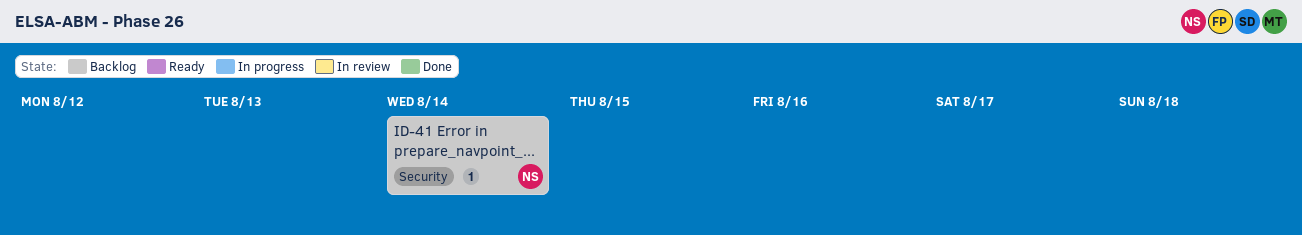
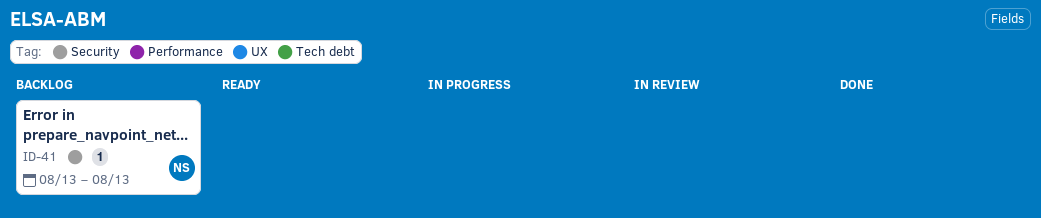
ID-41, due: Aug 14 -> Aug 13

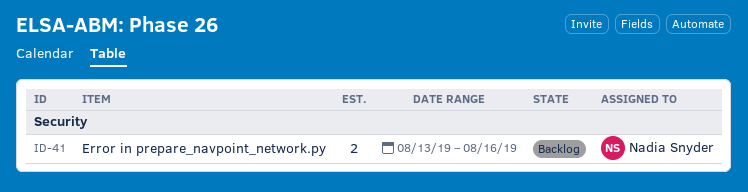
ID-41, estimate: 1 -> 2
ID-41, due: Aug 13 -> Aug 16

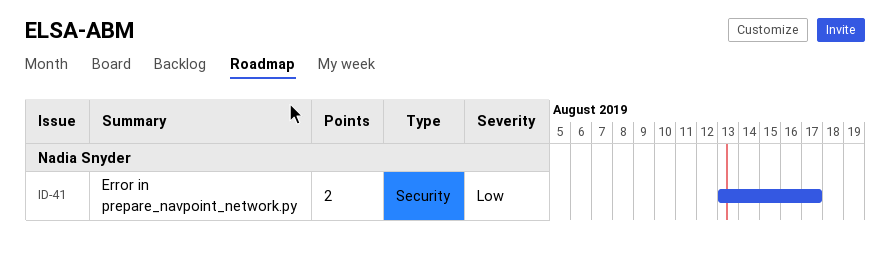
ID-41, due: Aug 16 -> Aug 17

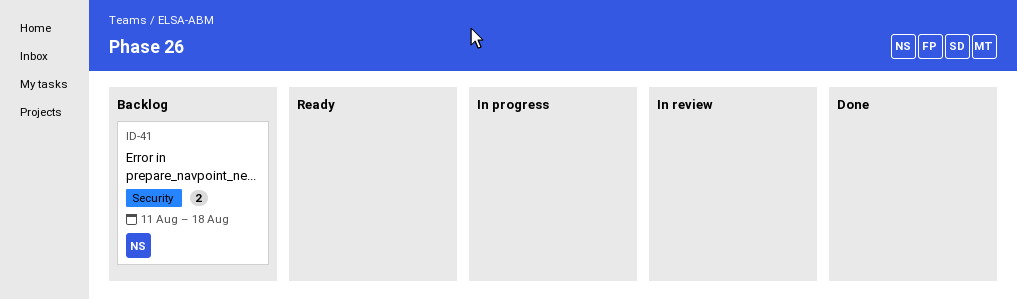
ID-41, start: Aug 13 -> Aug 11
ID-41, due: Aug 17 -> Aug 18

